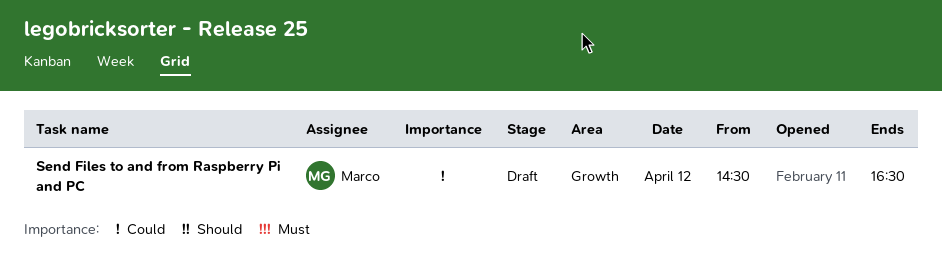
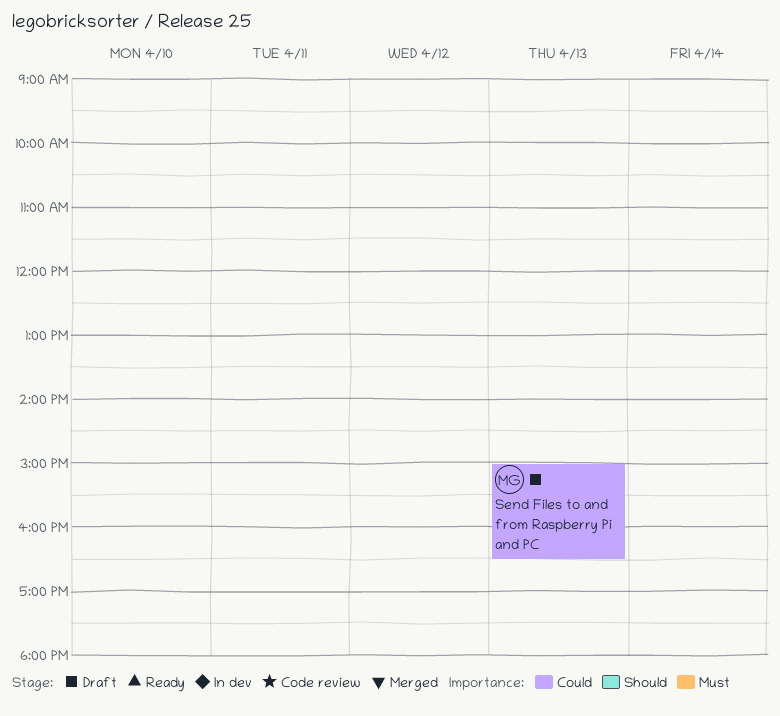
Send Files to and from Raspberry Pi and PC, day: Apr 12 -> Apr 13
Send Files to and from Raspberry Pi and PC, begins: 14:30 -> 15:00

